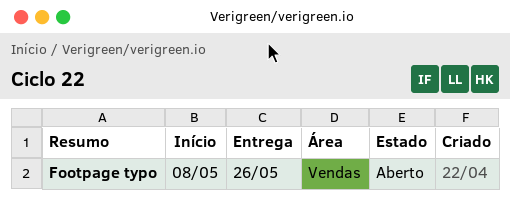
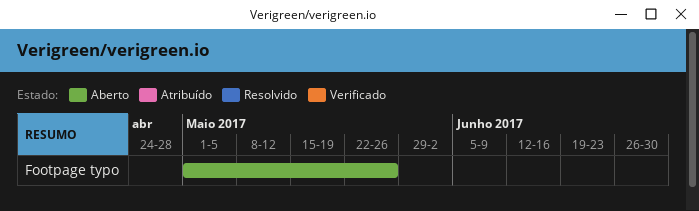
Footpage typo, start: May 8 -> May 1

